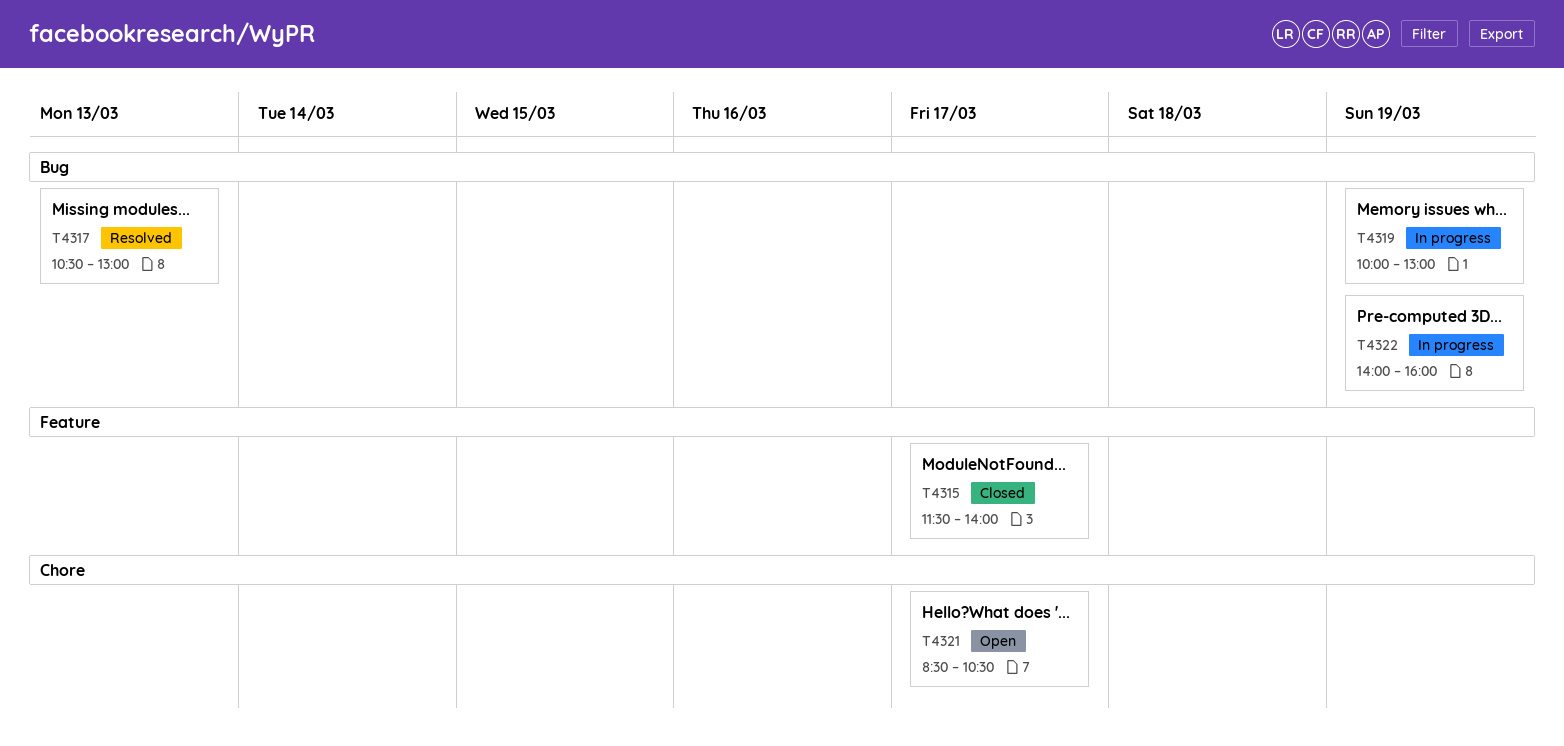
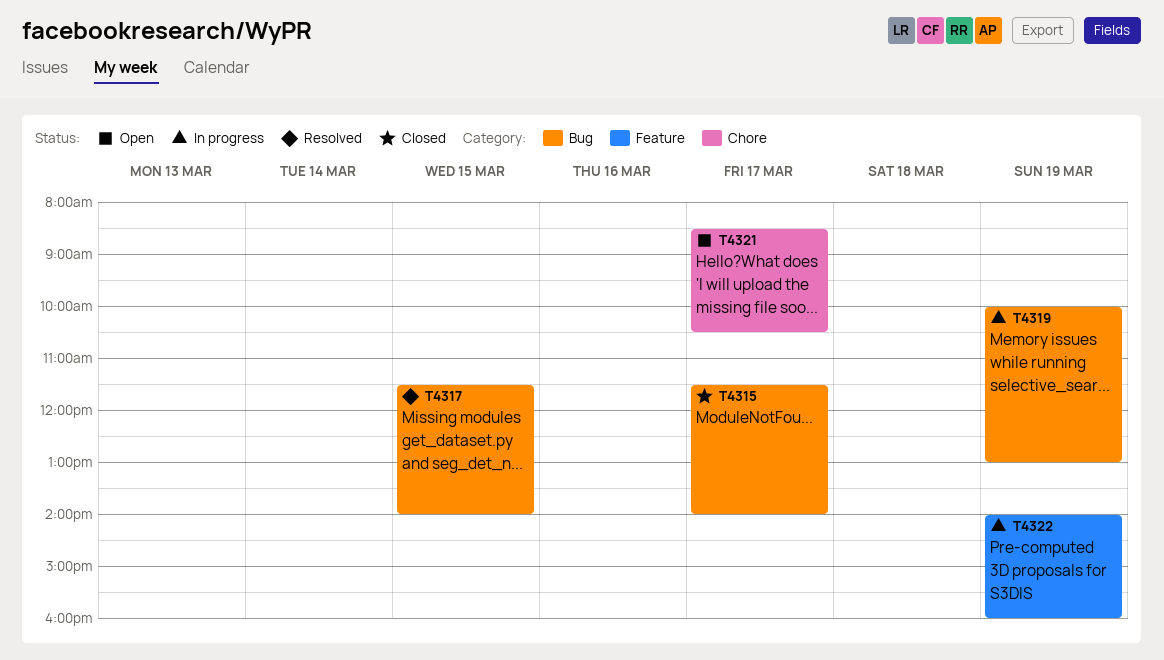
T4315, label: Feature -> Bug
T4317, day: Mar 13 -> Mar 15
T4317, begins: 10:30 -> 11:30
T4317, ends: 13:00 -> 14:00
T4322, label: Bug -> Feature

